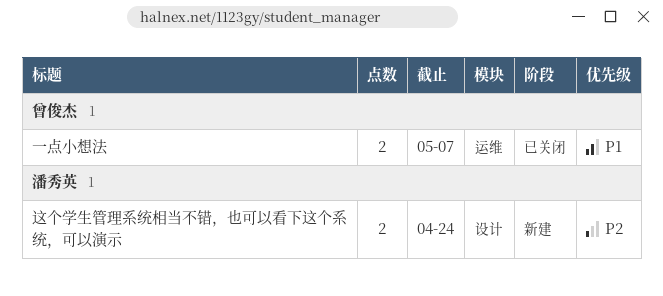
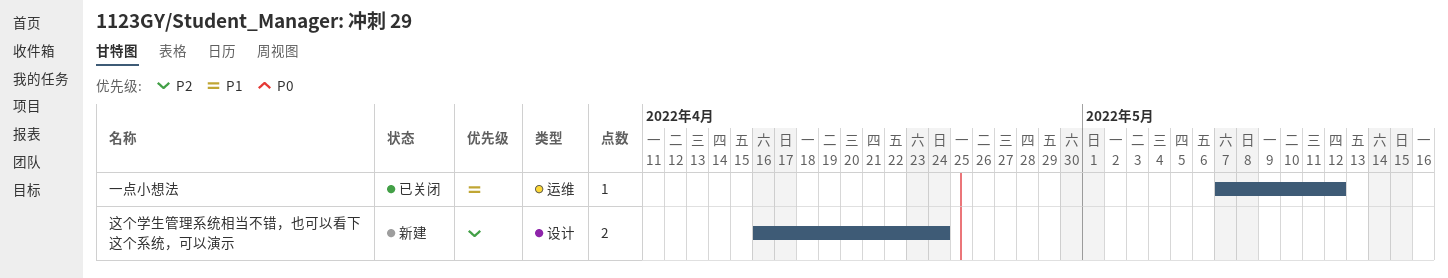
一点小想法, estimate: 2 -> 1
一点小想法, due: May 7 -> May 12

